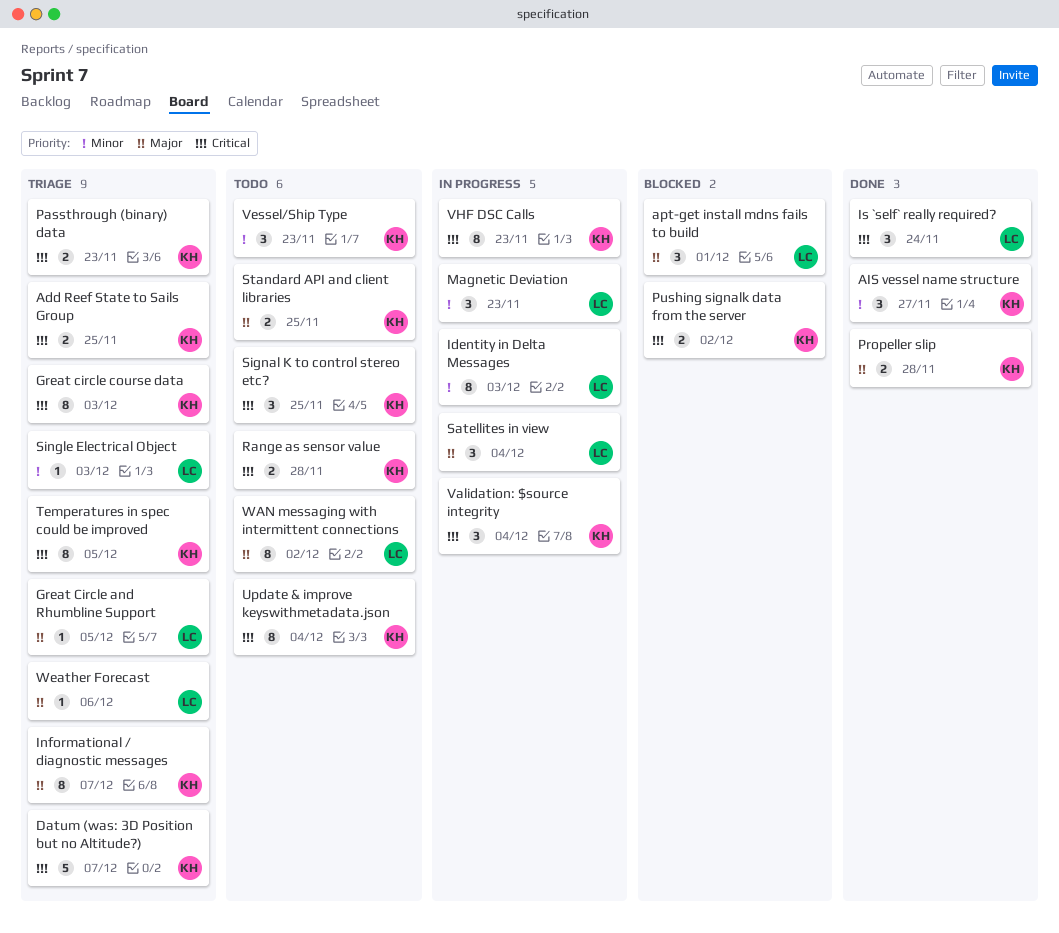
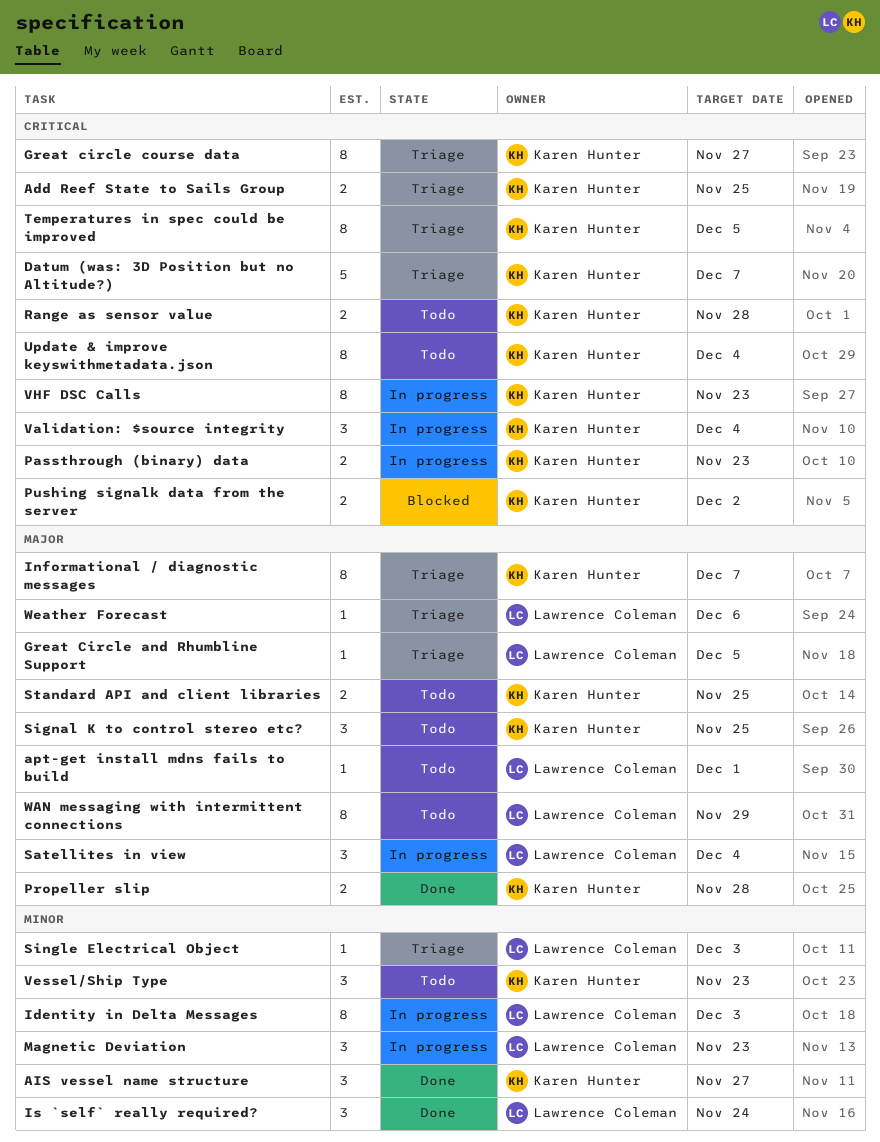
apt-get install mdns fails to build, status: Blocked -> Todo
apt-get install mdns fails to build, estimate: 3 -> 1
Great circle course data, due: Dec 3 -> Nov 27
Is `self` really required?, priority: Critical -> Minor
Passthrough (binary) data, status: Triage -> In progress
Signal K to control stereo etc?, priority: Critical -> Major
WAN messaging with intermittent connections, due: Dec 2 -> Nov 29

